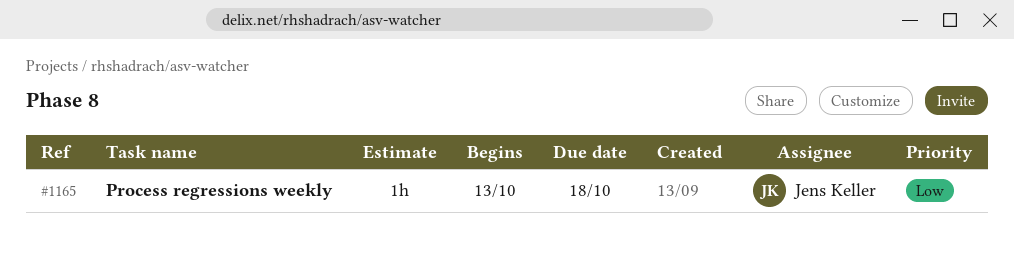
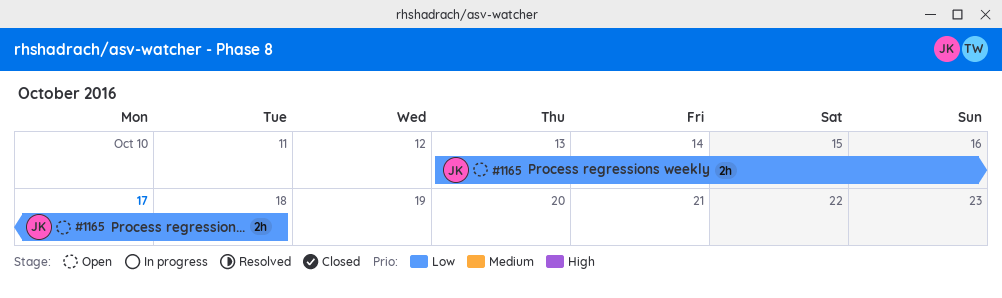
#1165, estimate: 1h -> 2h

